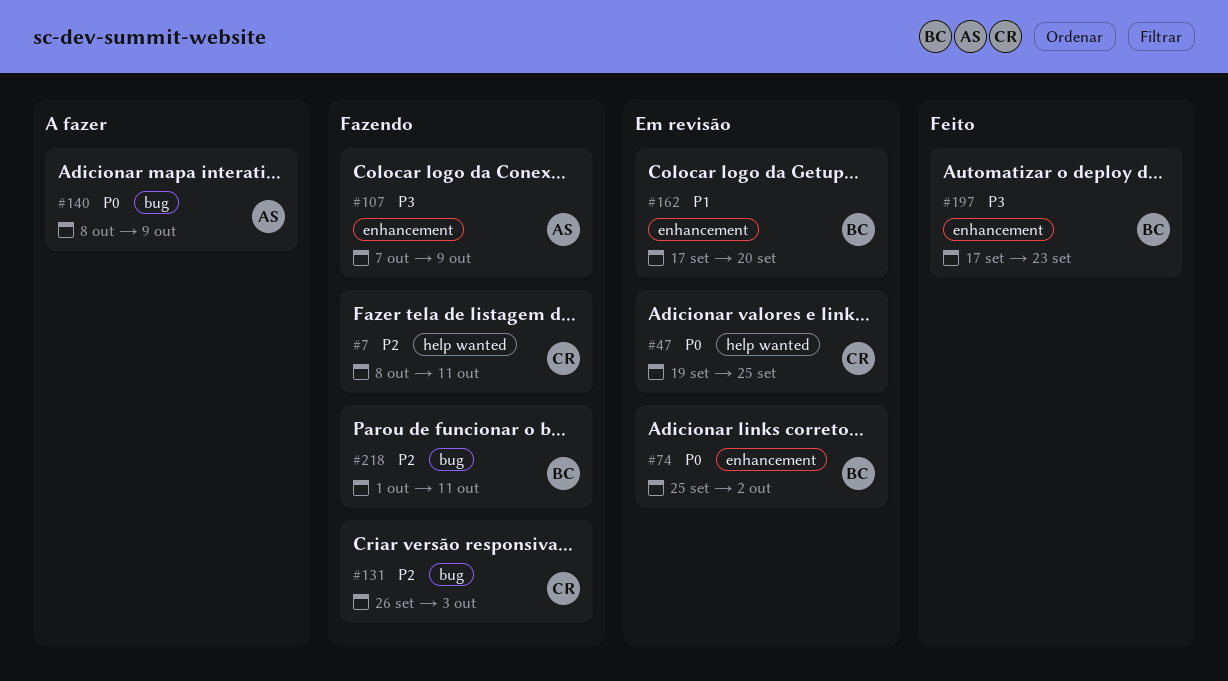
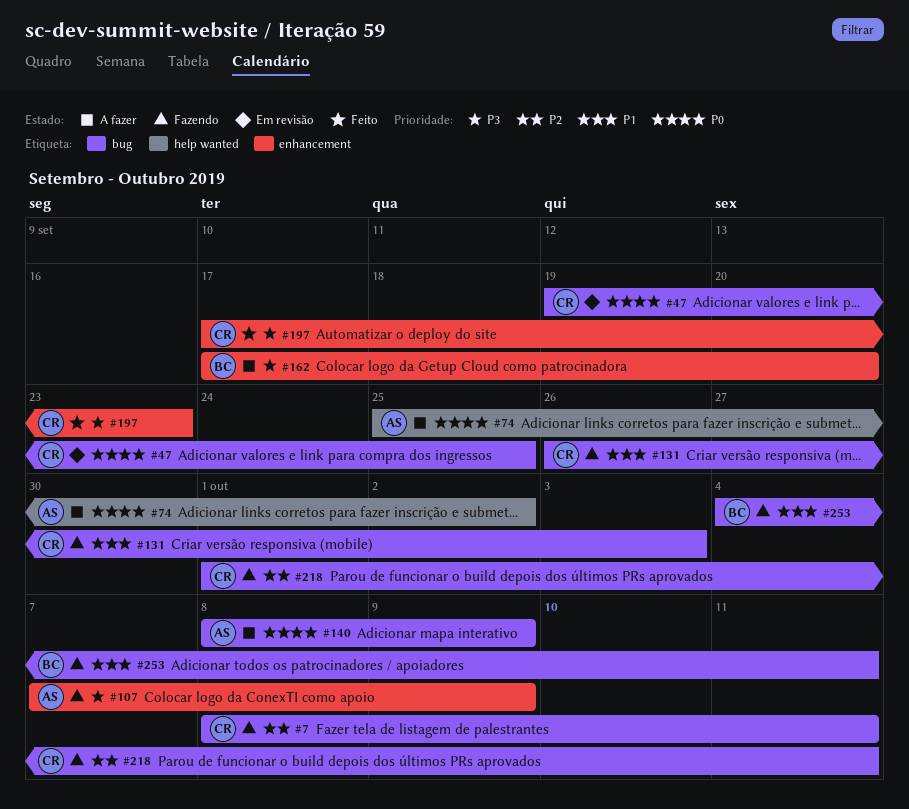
#7, label: help wanted -> bug
#47, label: help wanted -> bug
#74, status: Em revisão -> A fazer
#74, owner: BC -> AS
#74, label: enhancement -> help wanted
#131, priority: P2 -> P1
#162, status: Em revisão -> A fazer
#162, priority: P1 -> P3
#197, owner: BC -> CR
#218, owner: BC -> CR
#253: none -> present

